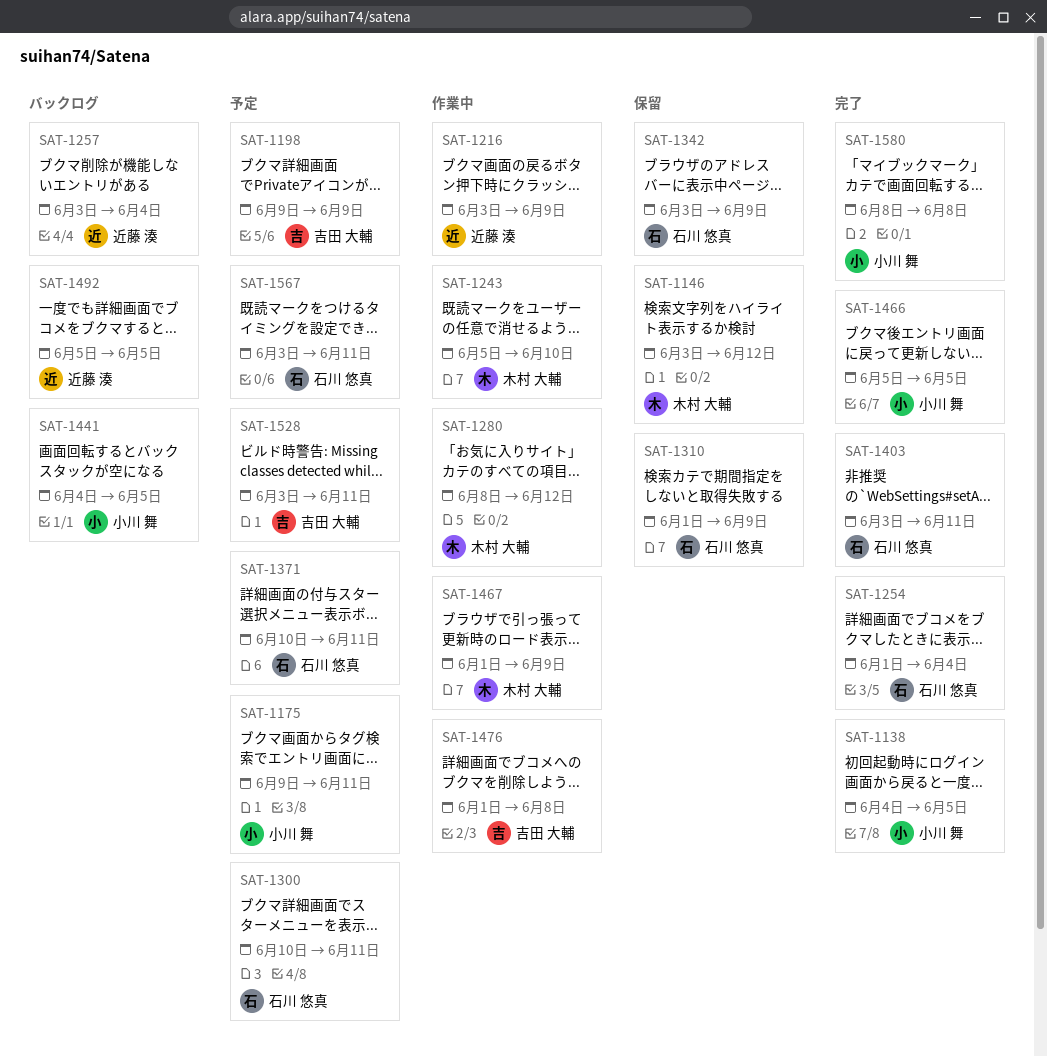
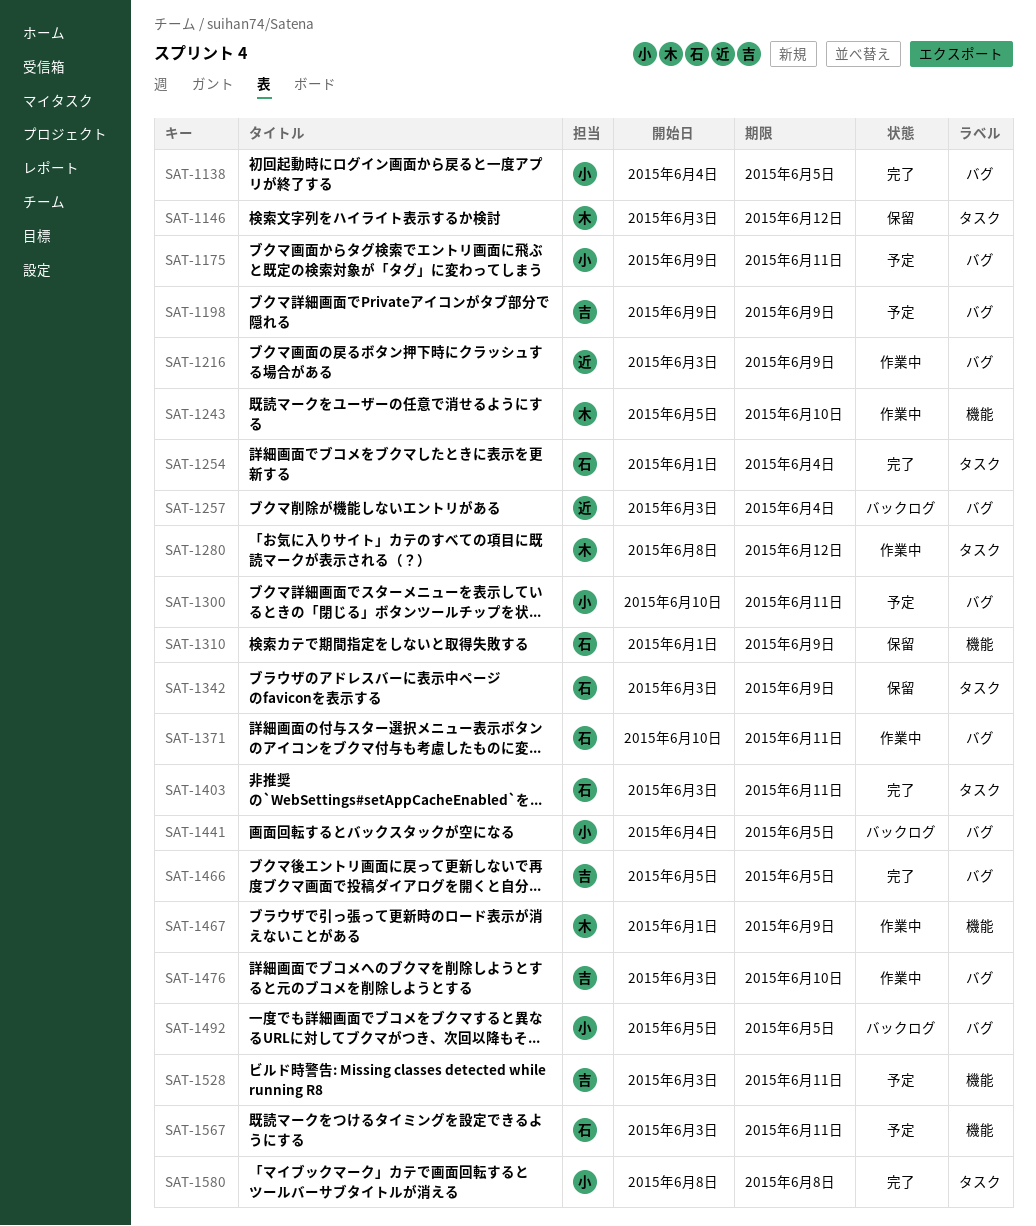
SAT-1300, owner: 石川 悠真 -> 小川 舞
SAT-1371, status: 予定 -> 作業中
SAT-1466, owner: 小川 舞 -> 吉田 大輔
SAT-1476, start: Jun 1 -> Jun 3
SAT-1476, due: Jun 8 -> Jun 10
SAT-1492, owner: 近藤 湊 -> 小川 舞

